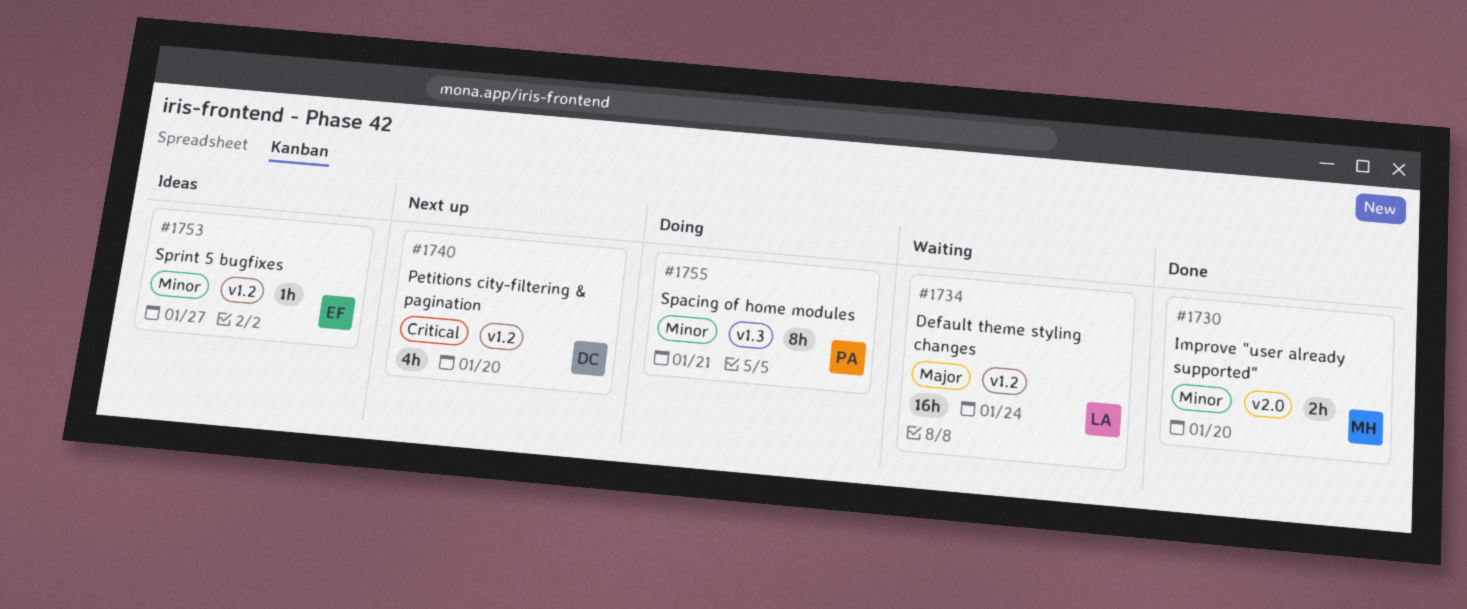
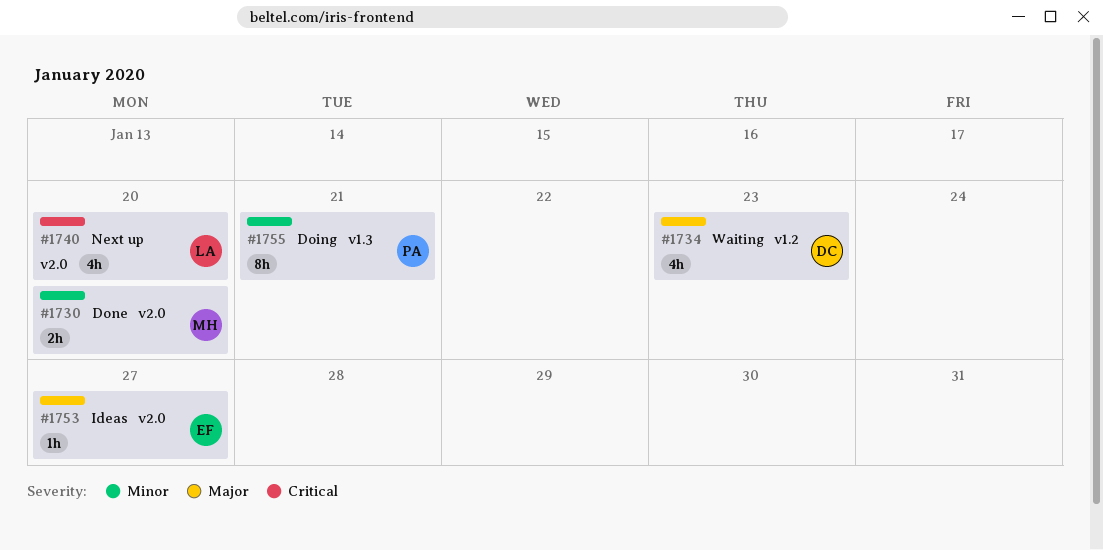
#1734, owner: LA -> DC
#1734, estimate: 16h -> 4h
#1734, due: Jan 24 -> Jan 23
#1740, owner: DC -> LA
#1740, label: v1.2 -> v2.0
#1753, priority: Minor -> Major
#1753, label: v1.2 -> v2.0

